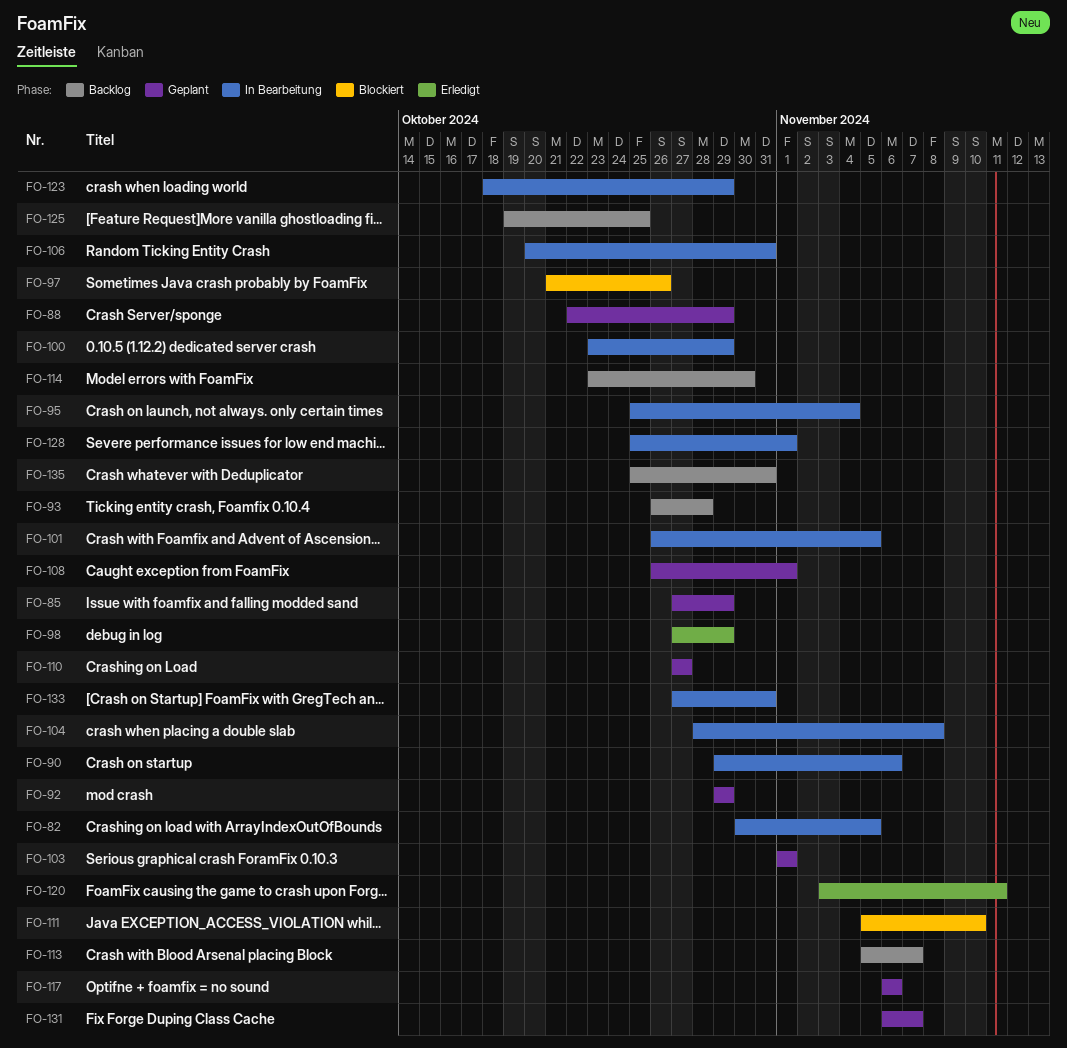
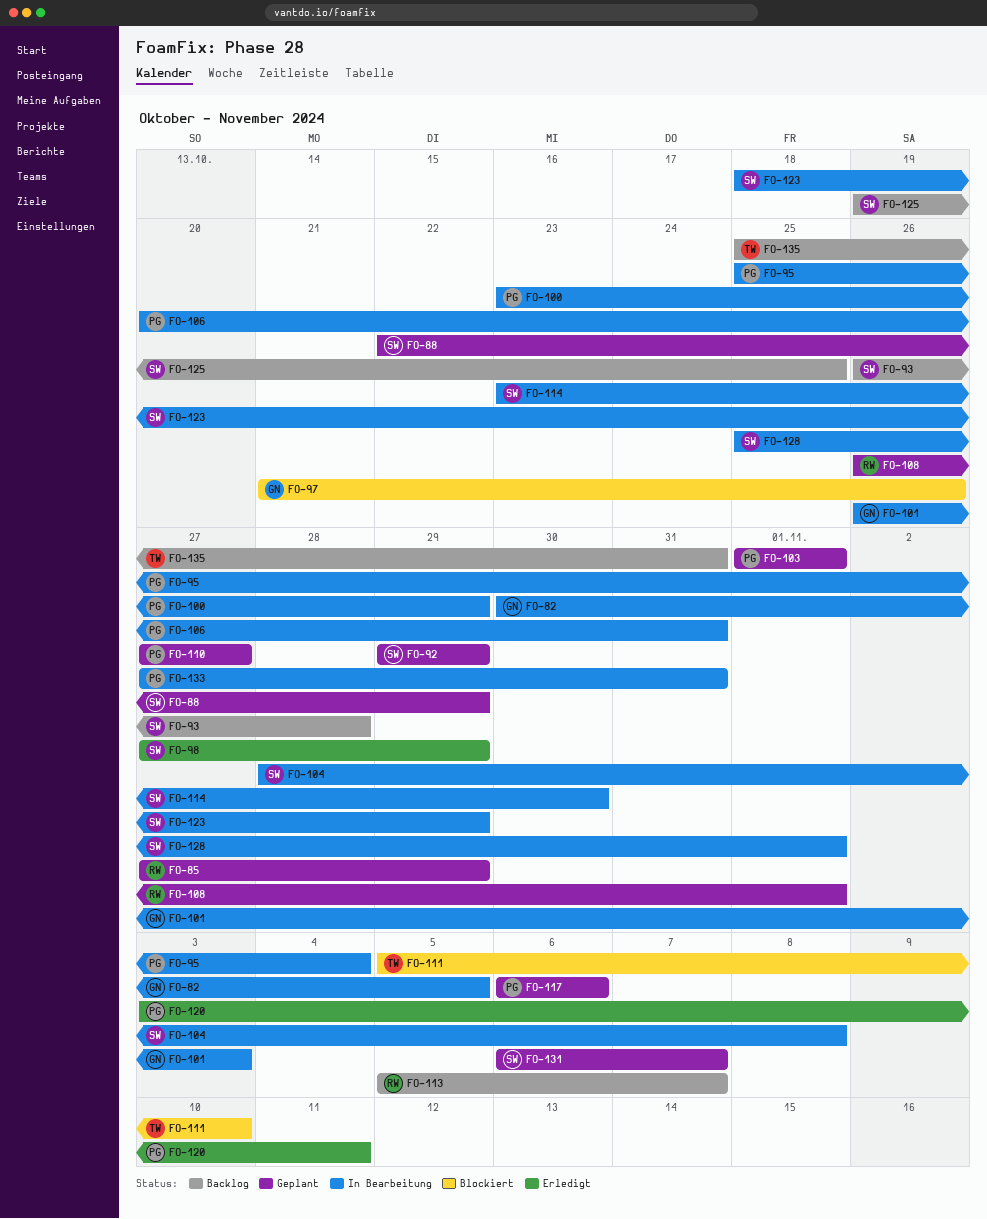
FO-90: present -> none
FO-101, due: Nov 5 -> Nov 3
FO-114, status: Backlog -> In Bearbeitung

